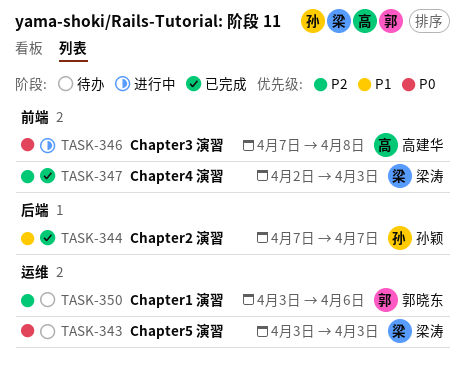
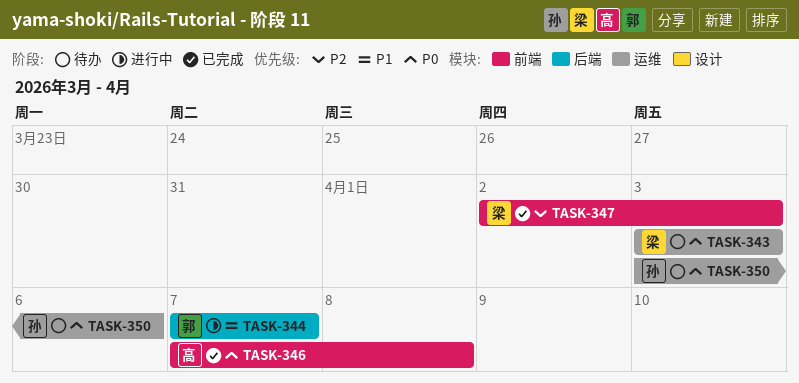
TASK-344, status: 已完成 -> 进行中
TASK-344, owner: 孙颖 -> 郭晓东
TASK-346, status: 进行中 -> 已完成
TASK-350, owner: 郭晓东 -> 孙颖
TASK-350, priority: P2 -> P0

